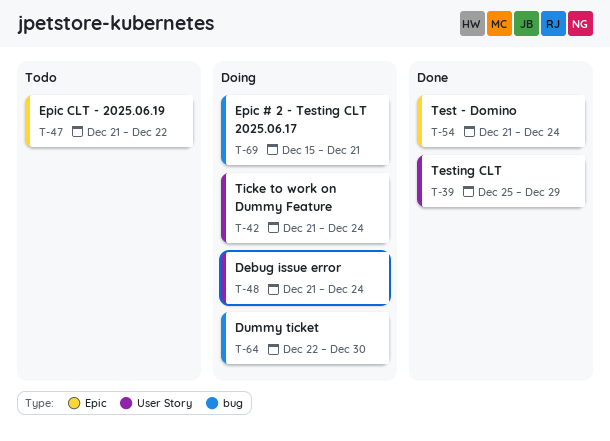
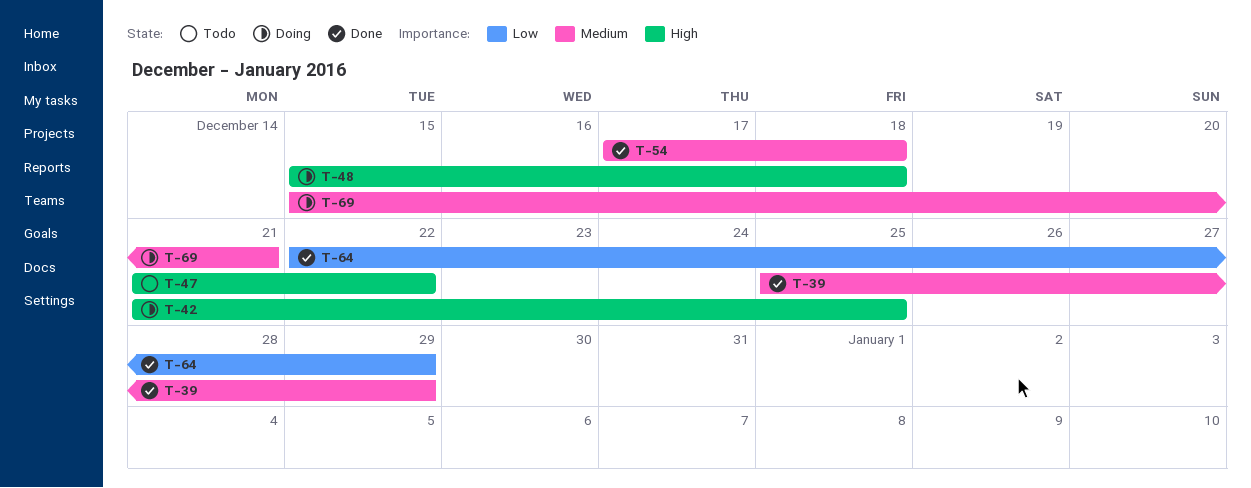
T-42, due: Dec 24 -> Dec 25
T-48, start: Dec 21 -> Dec 15
T-48, due: Dec 24 -> Dec 18
T-54, start: Dec 21 -> Dec 17
T-54, due: Dec 24 -> Dec 18
T-64, status: Doing -> Done
T-64, due: Dec 30 -> Dec 29

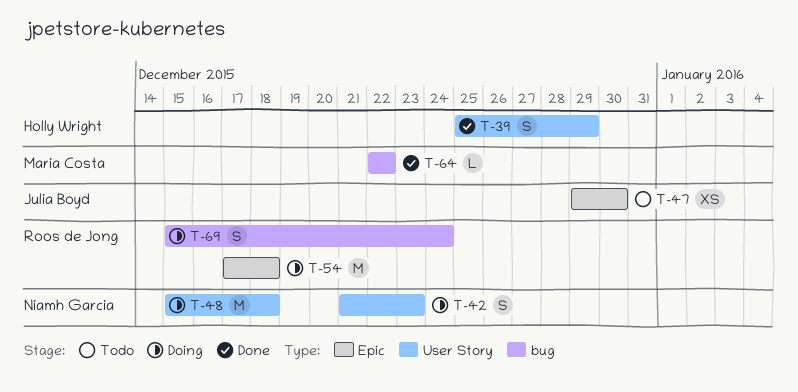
T-42, due: Dec 25 -> Dec 23
T-47, start: Dec 21 -> Dec 29
T-47, due: Dec 22 -> Dec 30
T-54, status: Done -> Doing
T-64, due: Dec 29 -> Dec 22
T-69, due: Dec 21 -> Dec 24

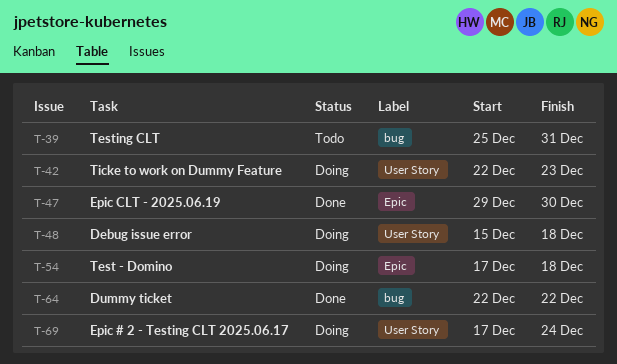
T-39, status: Done -> Todo
T-39, label: User Story -> bug
T-39, due: Dec 29 -> Dec 31
T-42, start: Dec 21 -> Dec 22
T-47, status: Todo -> Done
T-69, label: bug -> User Story
T-69, start: Dec 15 -> Dec 17

